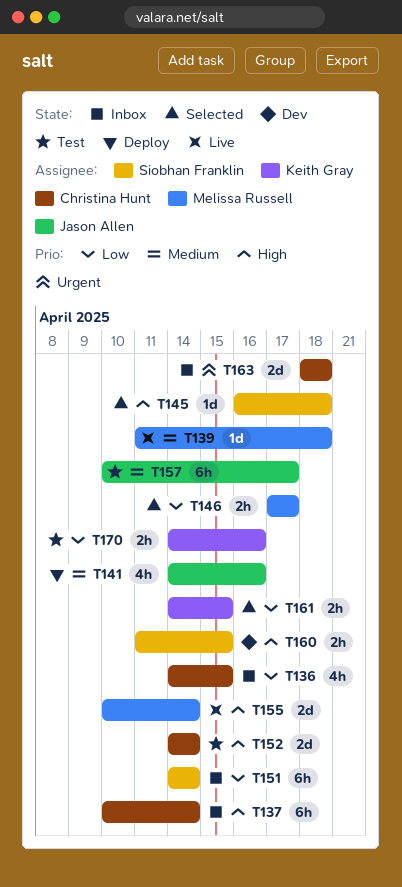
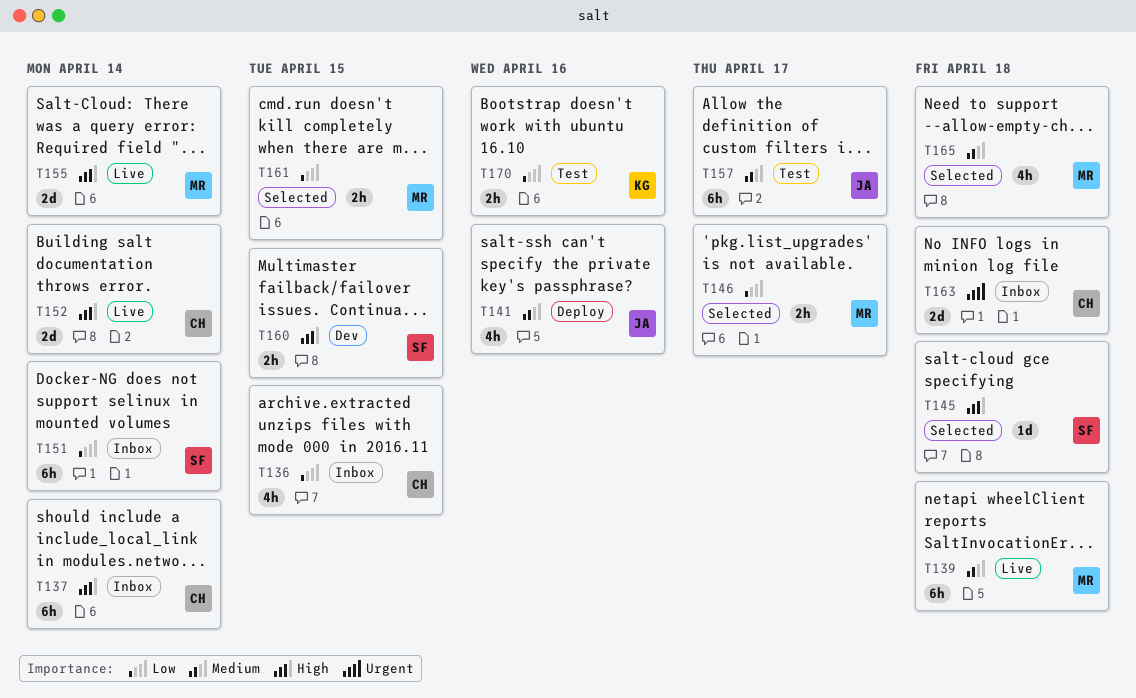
T139, estimate: 1d -> 6h
T152, status: Test -> Live
T161, owner: Keith Gray -> Melissa Russell
T165: none -> present

